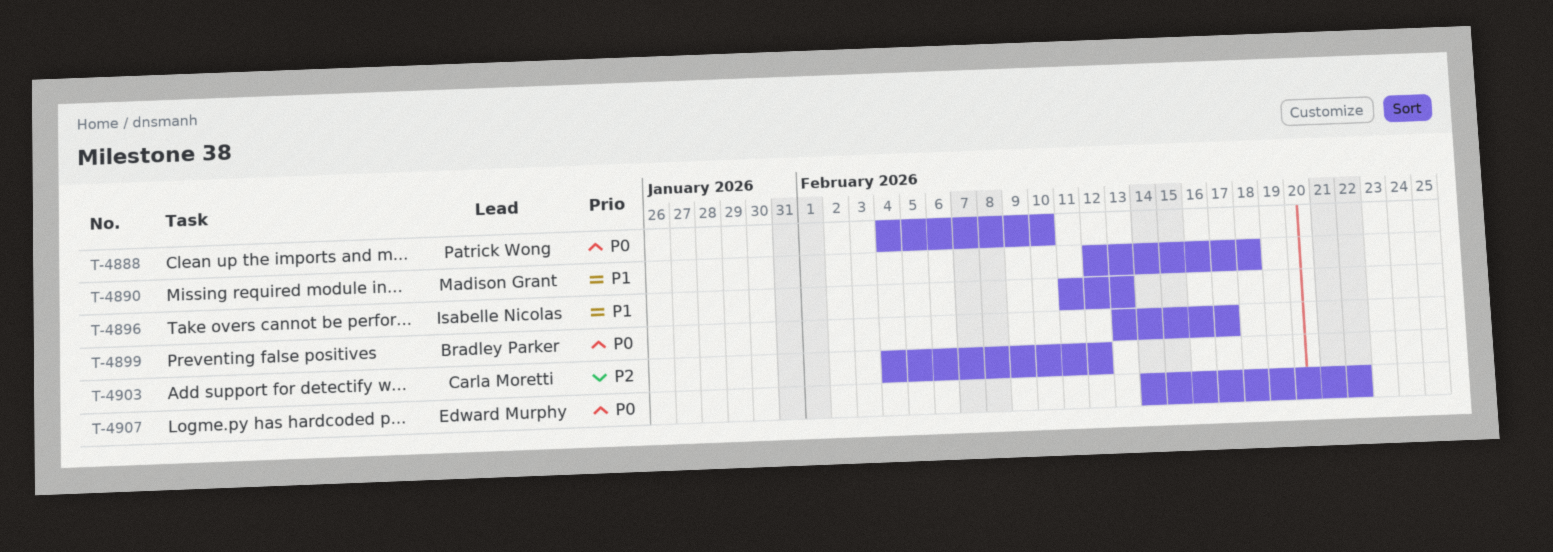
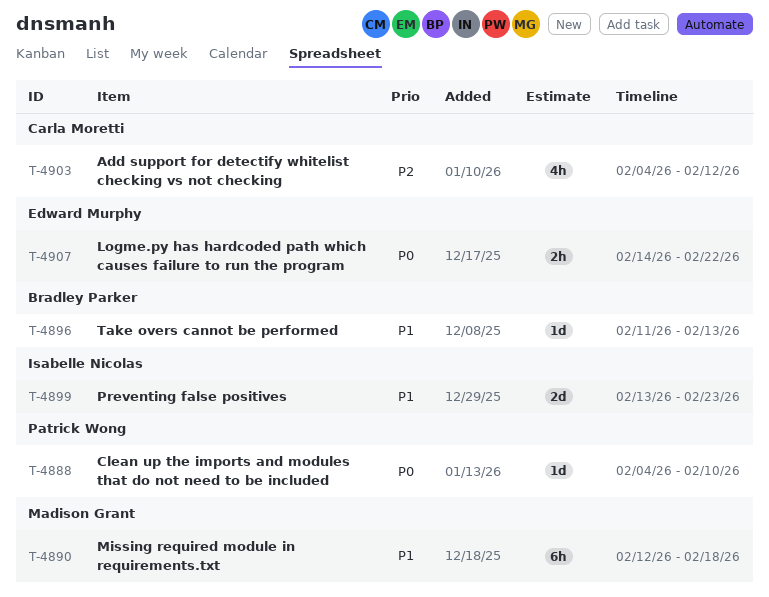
T-4896, owner: Isabelle Nicolas -> Bradley Parker
T-4899, owner: Bradley Parker -> Isabelle Nicolas
T-4899, priority: P0 -> P1
T-4899, due: Feb 17 -> Feb 23

